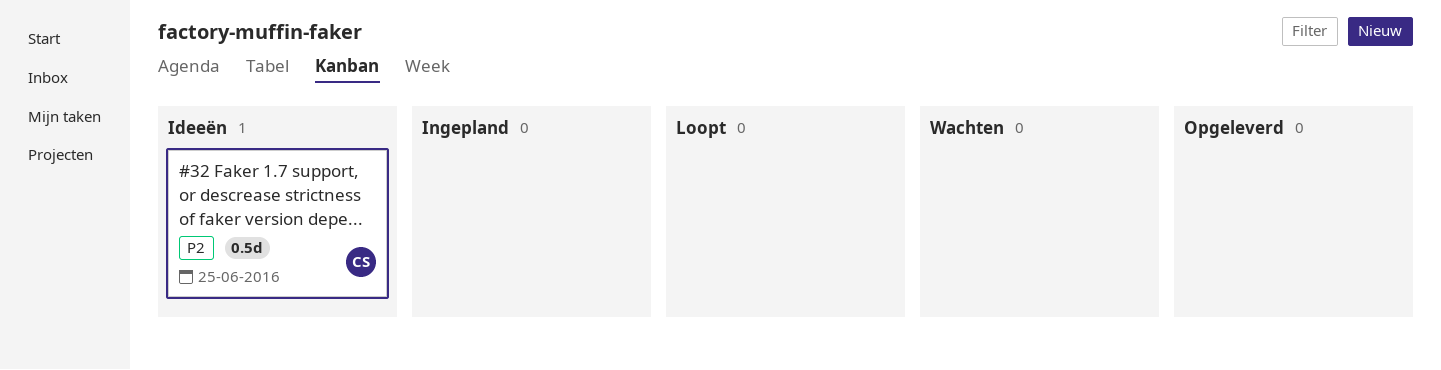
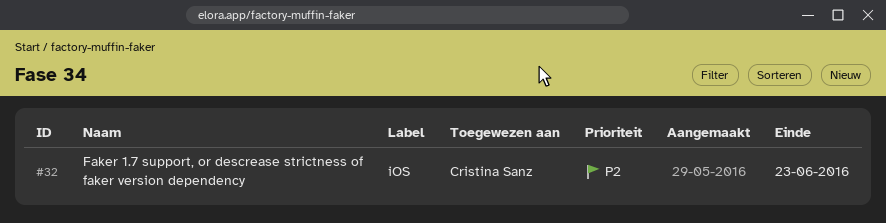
#32, due: Jun 25 -> Jun 23

